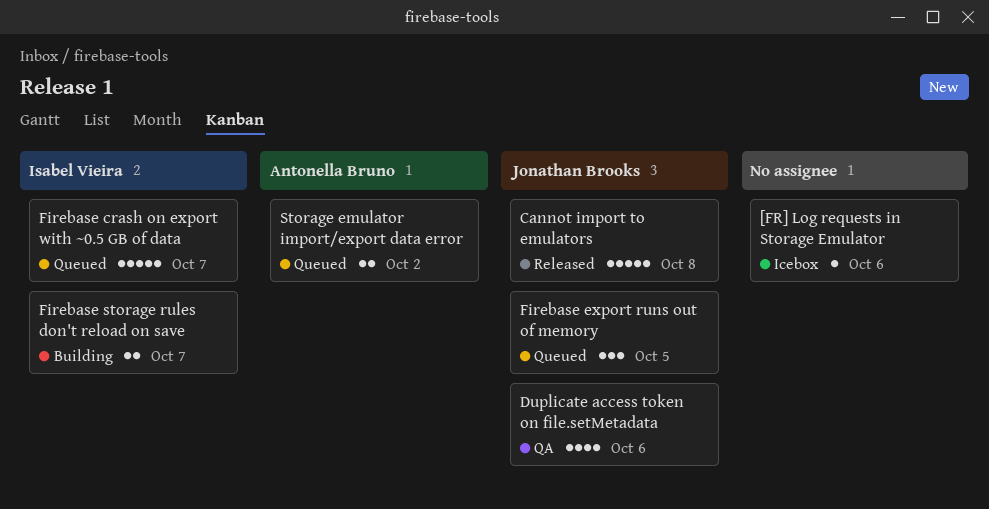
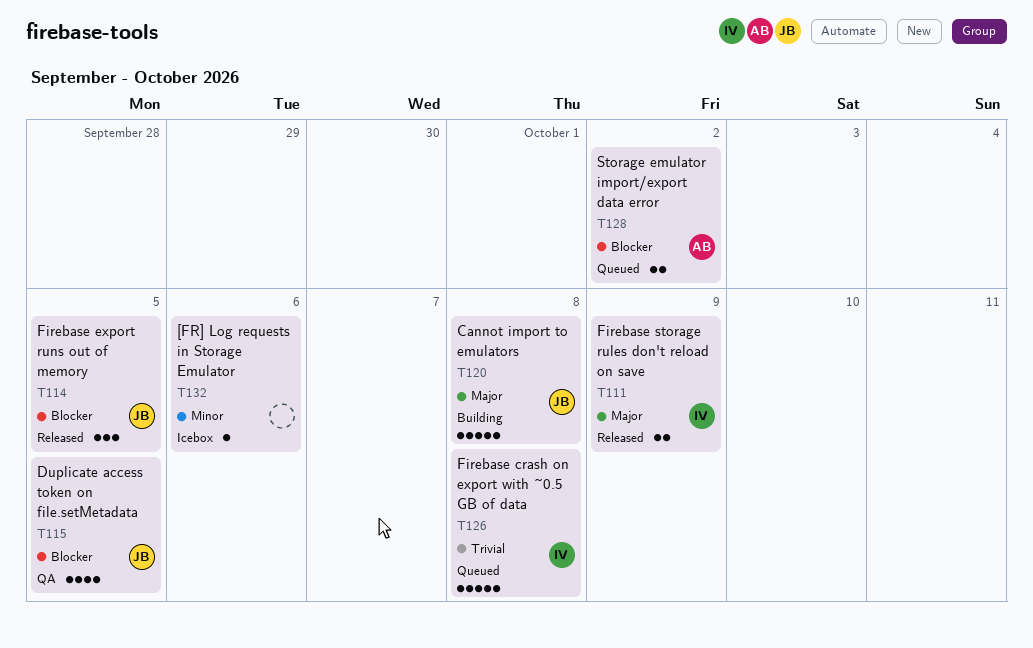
Cannot import to emulators, status: Released -> Building
Duplicate access token on file.setMetadata, due: Oct 6 -> Oct 5
Firebase crash on export with ~0.5 GB of data, due: Oct 7 -> Oct 8
Firebase export runs out of memory, status: Queued -> Released
Firebase storage rules don't reload on save, status: Building -> Released
Firebase storage rules don't reload on save, due: Oct 7 -> Oct 9

